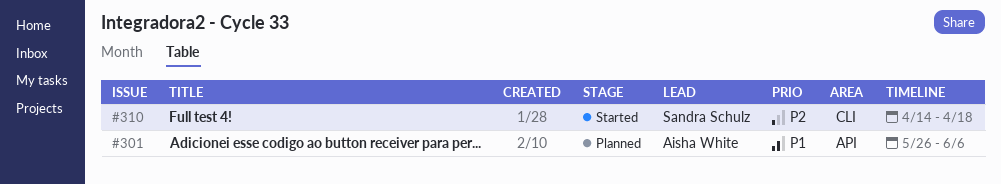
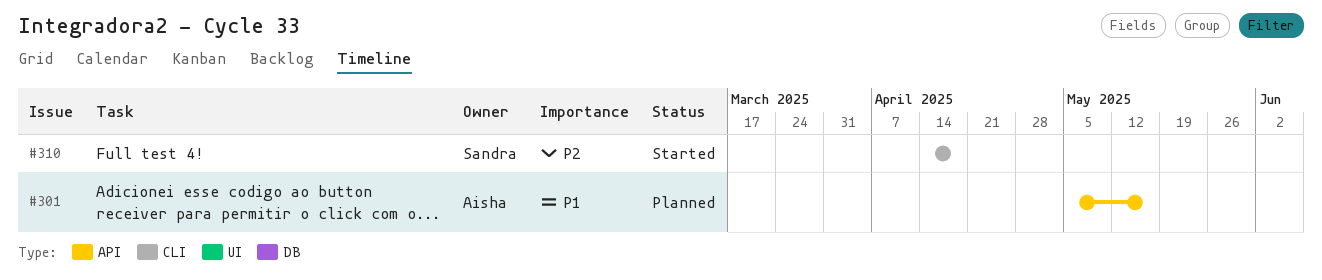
#301, start: May 26 -> May 5
#301, due: Jun 6 -> May 16

